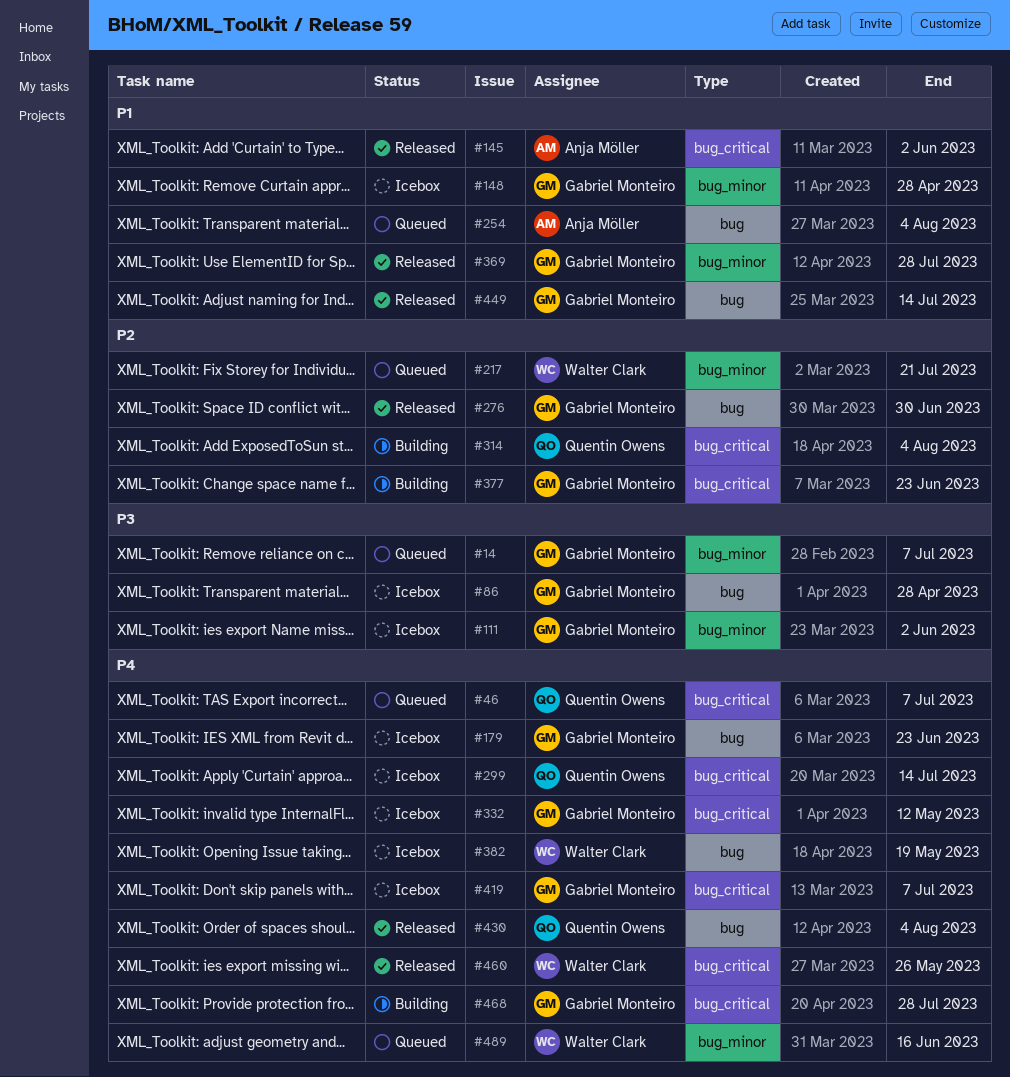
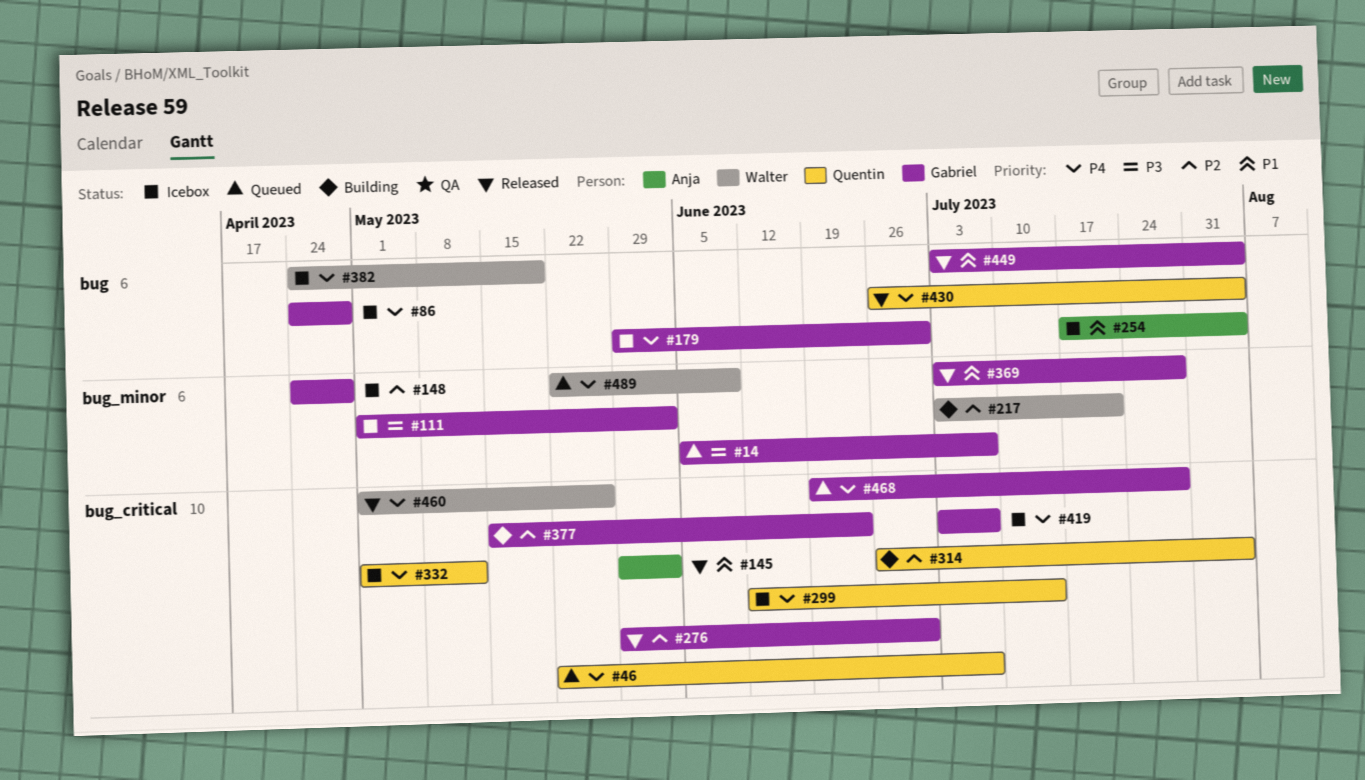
#86, priority: P3 -> P4
#148, priority: P1 -> P2
#179, due: Jun 23 -> Jun 30
#217, status: Queued -> Building
#254, status: Queued -> Icebox
#276, label: bug -> bug_critical
#332, owner: Gabriel Monteiro -> Quentin Owens
#449, due: Jul 14 -> Aug 4
#468, status: Building -> Queued
#489, due: Jun 16 -> Jun 9

